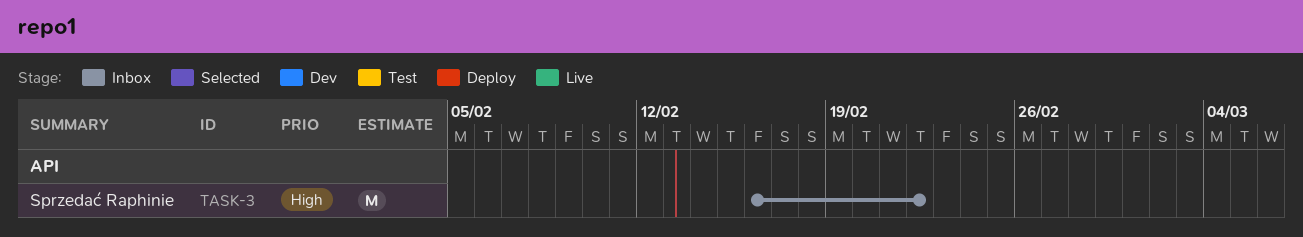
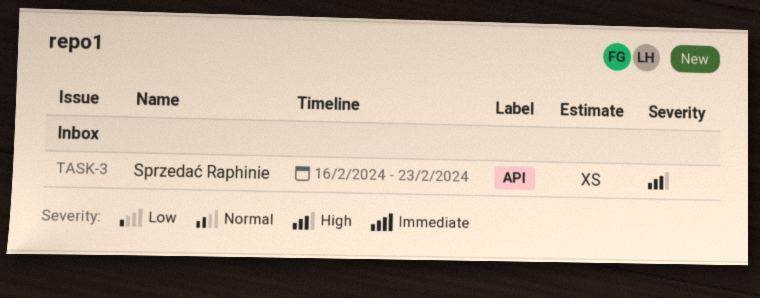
TASK-3, estimate: M -> XS
TASK-3, due: Feb 22 -> Feb 23

